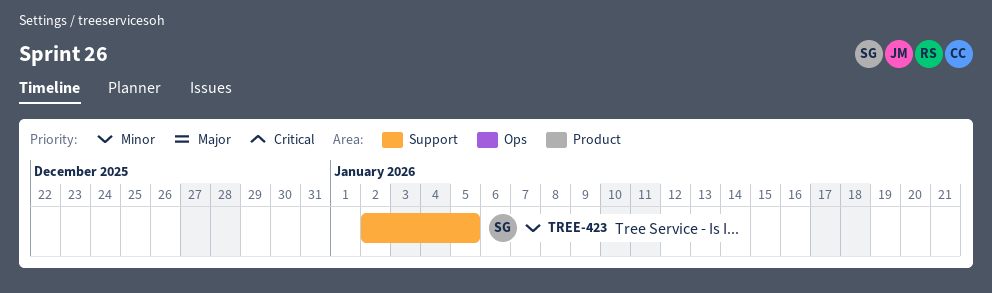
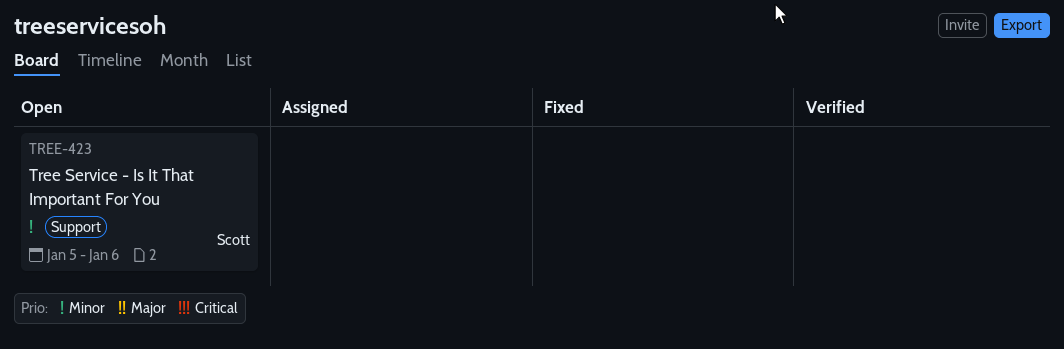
TREE-423, start: Jan 2 -> Jan 5
TREE-423, due: Jan 5 -> Jan 6

